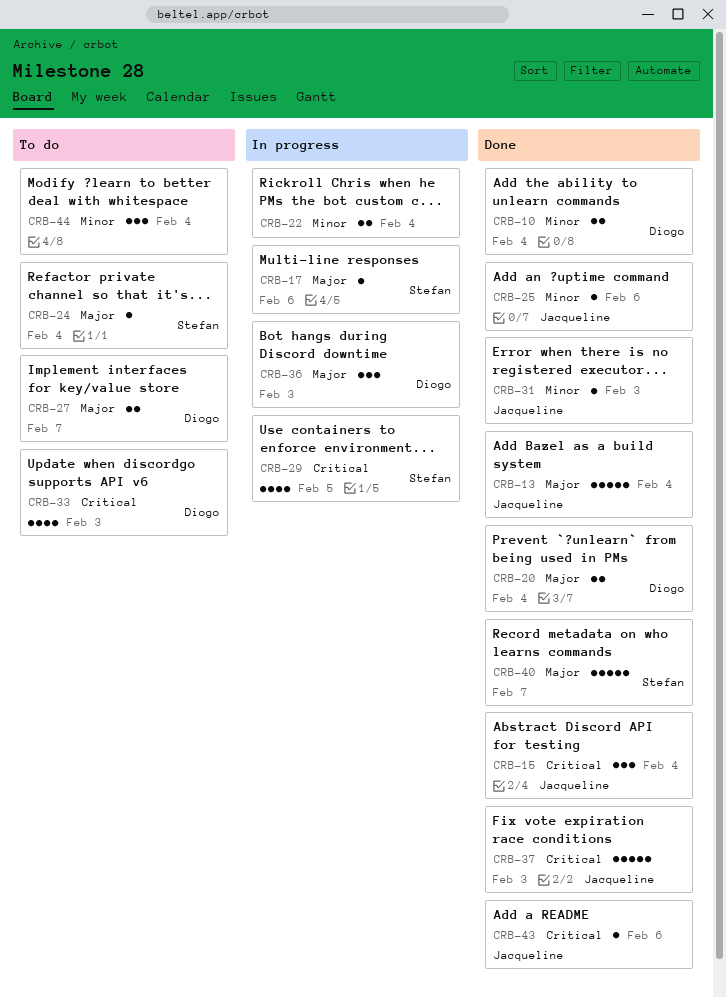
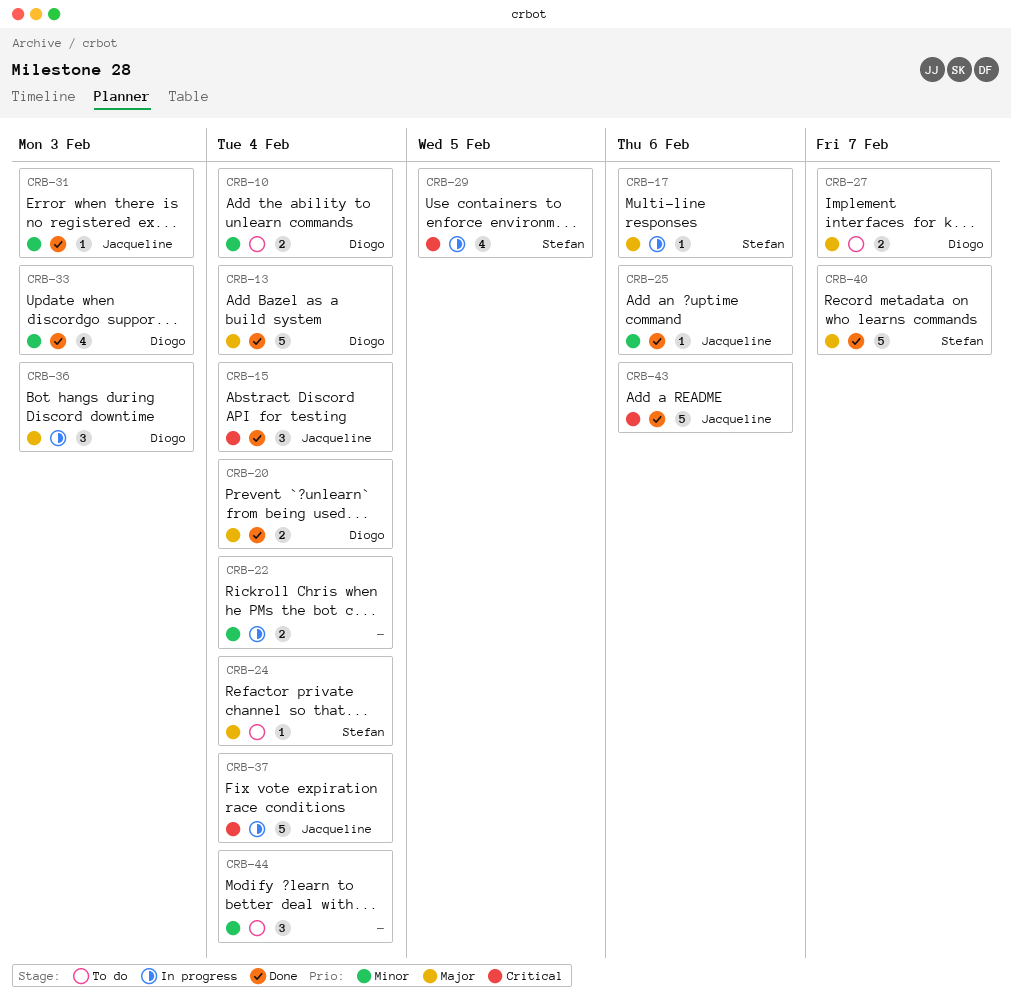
CRB-10, status: Done -> To do
CRB-13, owner: Jacqueline -> Diogo
CRB-33, status: To do -> Done
CRB-33, priority: Critical -> Minor
CRB-37, status: Done -> In progress
CRB-37, due: Feb 3 -> Feb 4
CRB-43, estimate: 1 -> 5

